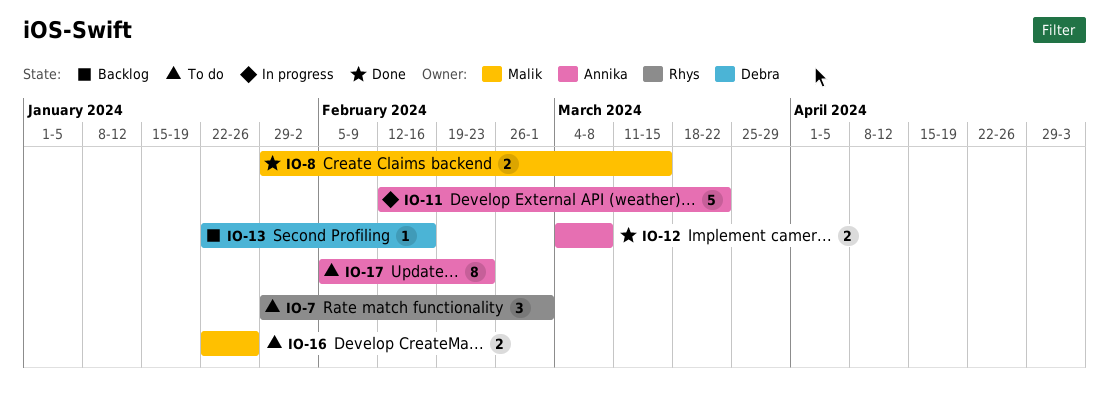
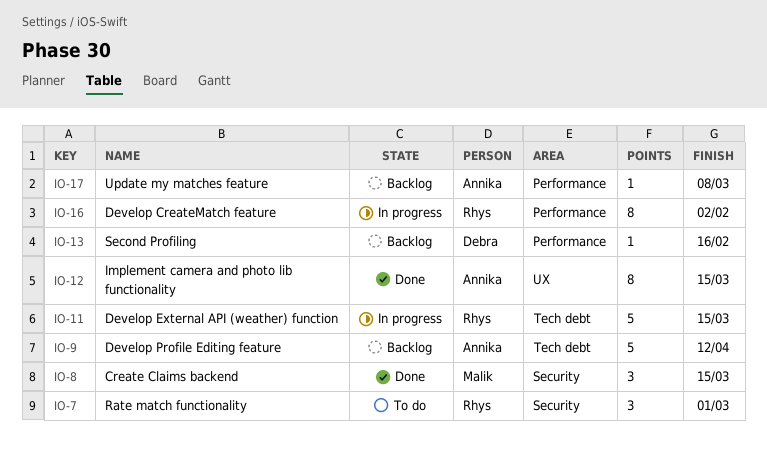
IO-8, estimate: 2 -> 3
IO-9: none -> present
IO-11, owner: Annika -> Rhys
IO-11, due: Mar 22 -> Mar 15
IO-12, estimate: 2 -> 8
IO-12, due: Mar 8 -> Mar 15
IO-16, status: To do -> In progress
IO-16, owner: Malik -> Rhys
IO-16, estimate: 2 -> 8
IO-16, due: Jan 26 -> Feb 2
IO-17, status: To do -> Backlog
IO-17, estimate: 8 -> 1
IO-17, due: Feb 23 -> Mar 8

